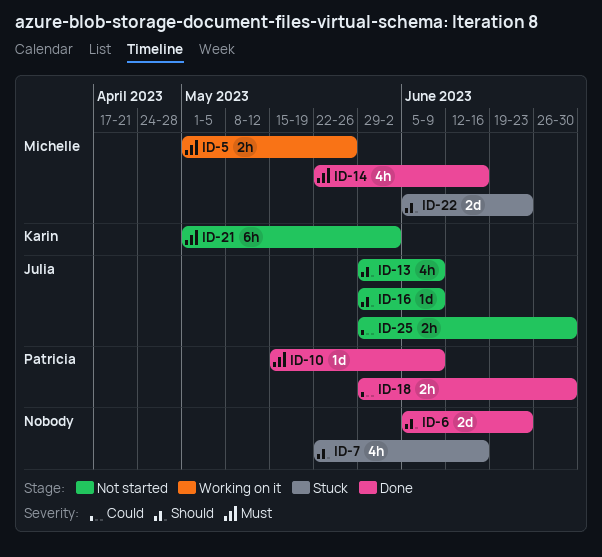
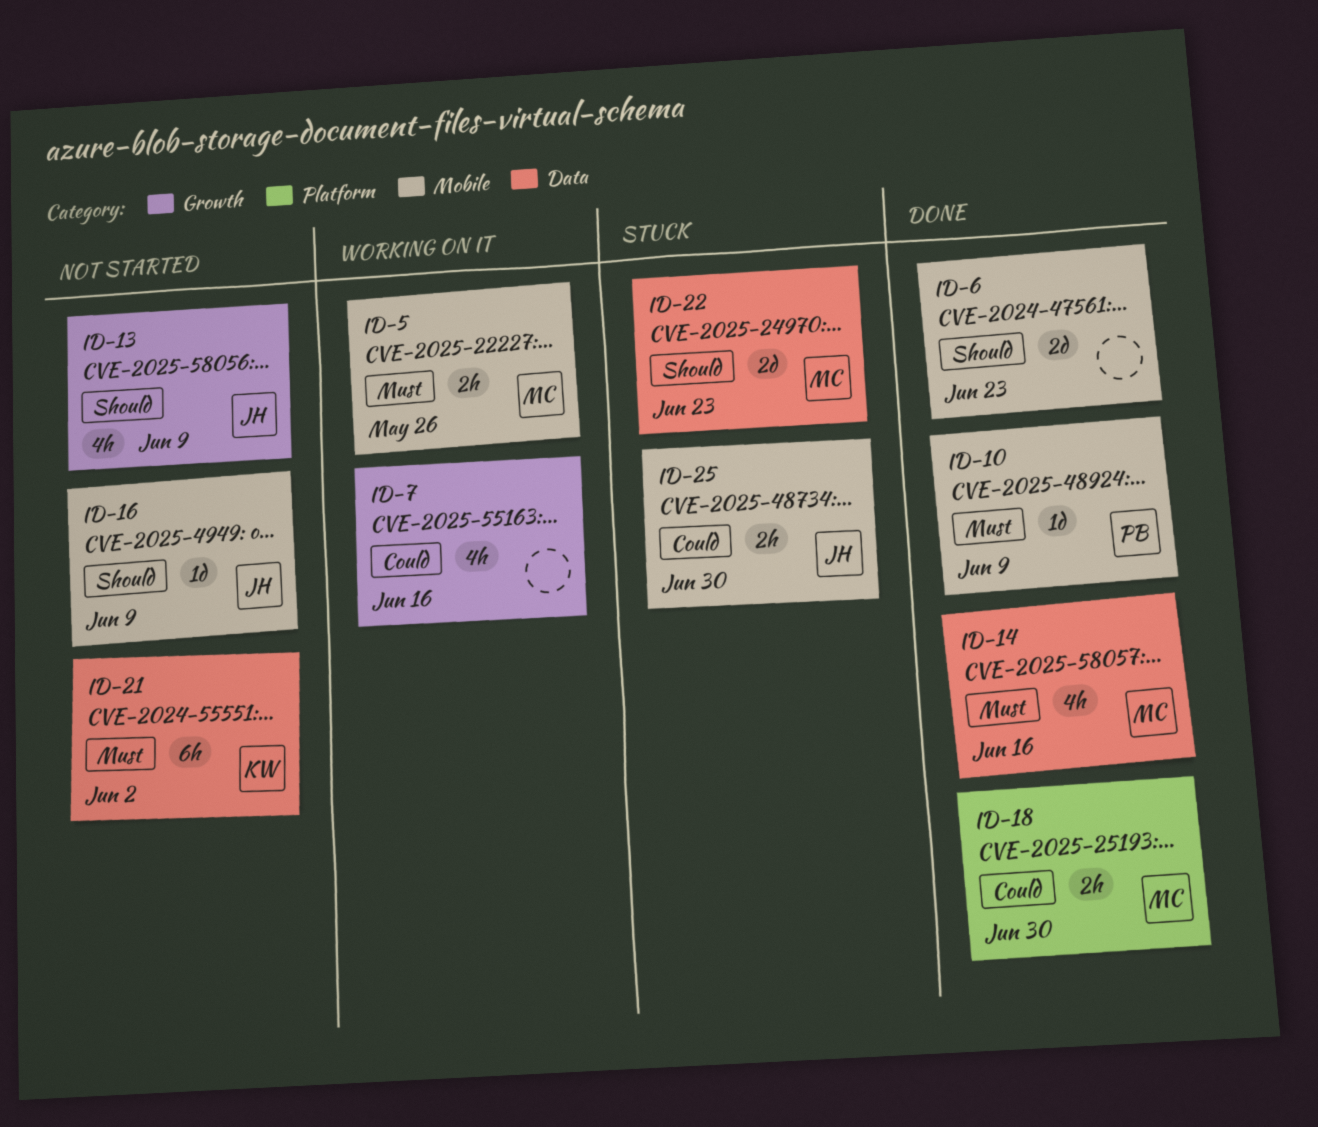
ID-7, status: Stuck -> Working on it
ID-7, priority: Should -> Could
ID-18, owner: Patricia -> Michelle
ID-25, status: Not started -> Stuck

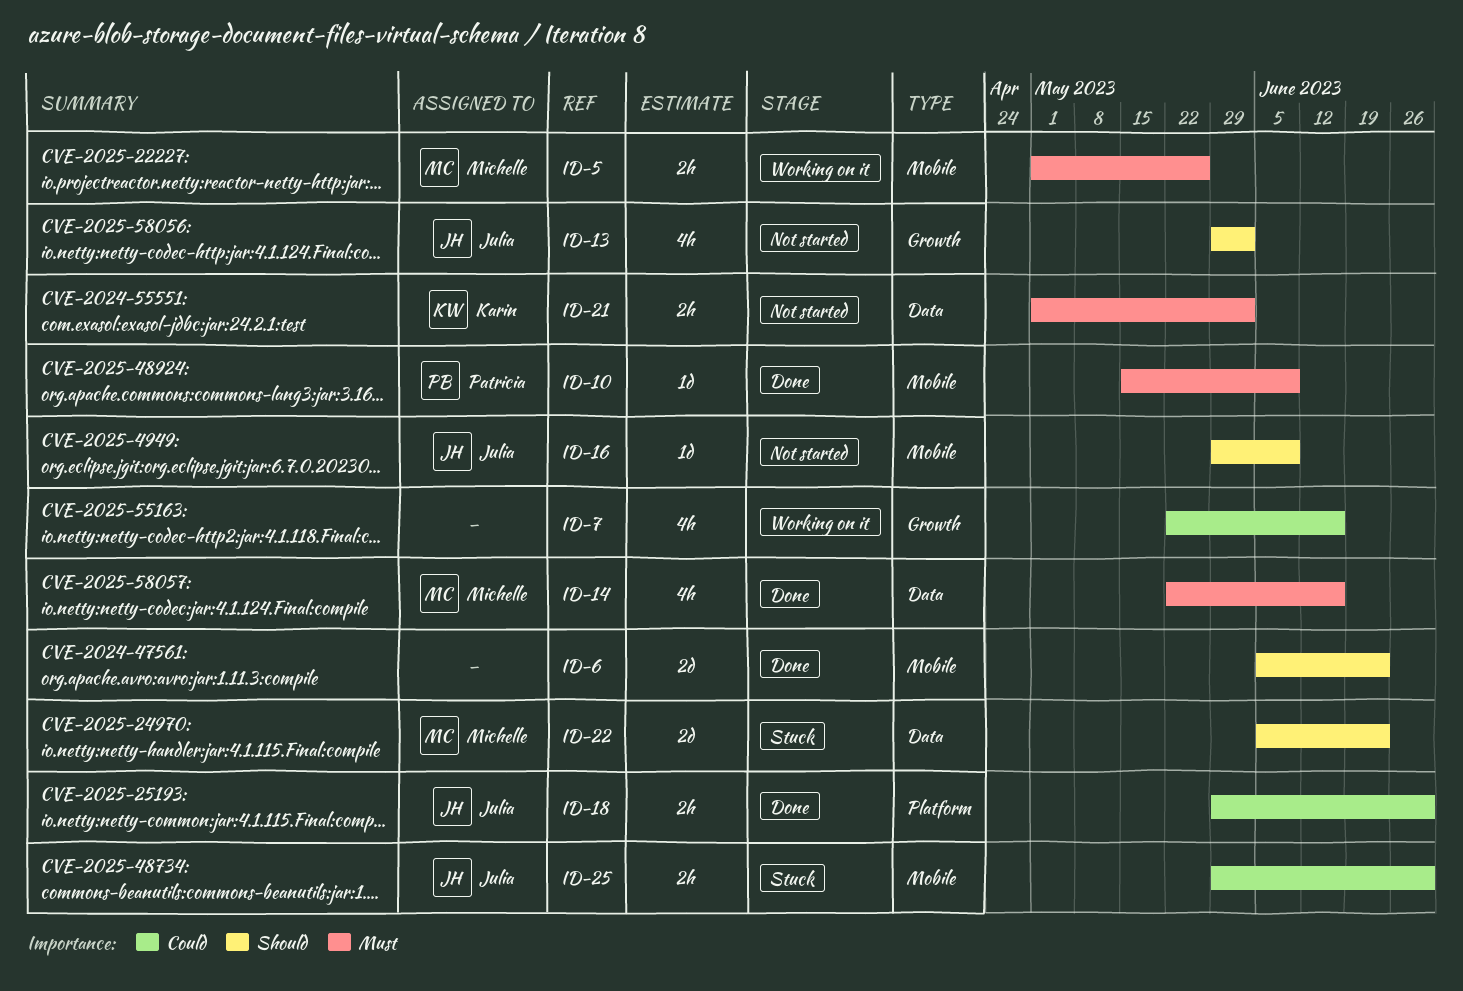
ID-13, due: Jun 9 -> Jun 2
ID-18, owner: Michelle -> Julia
ID-21, estimate: 6h -> 2h

